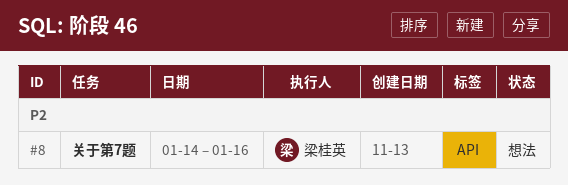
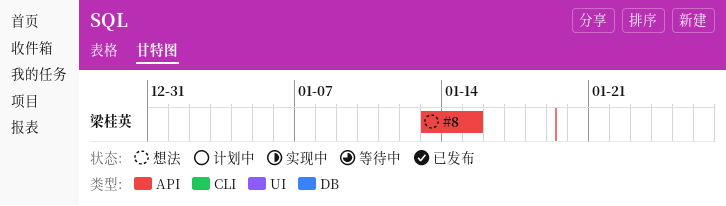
#8, start: Jan 14 -> Jan 13
#8, due: Jan 16 -> Jan 15

